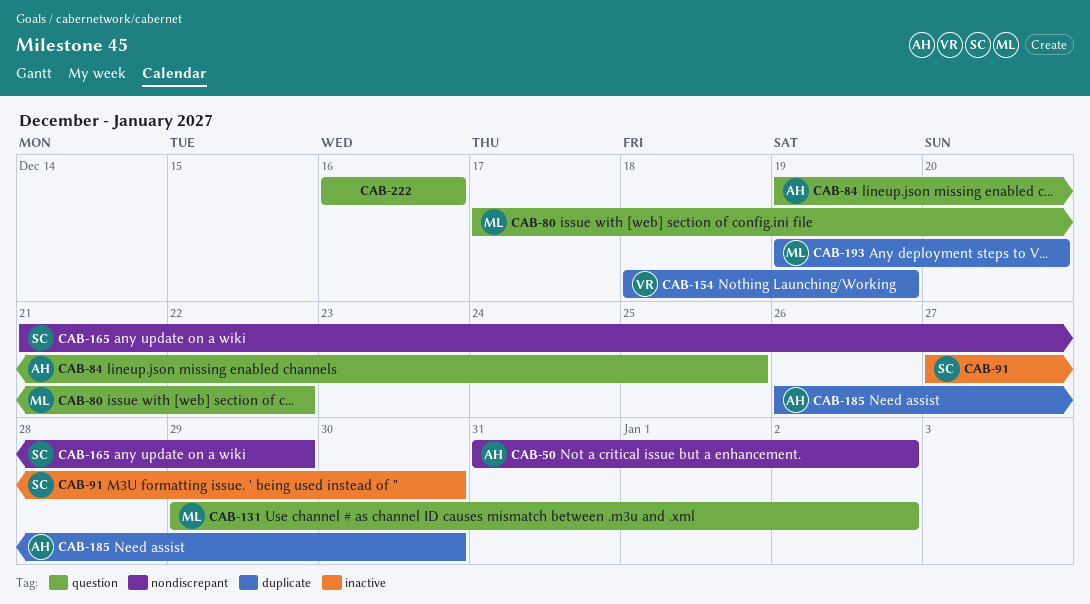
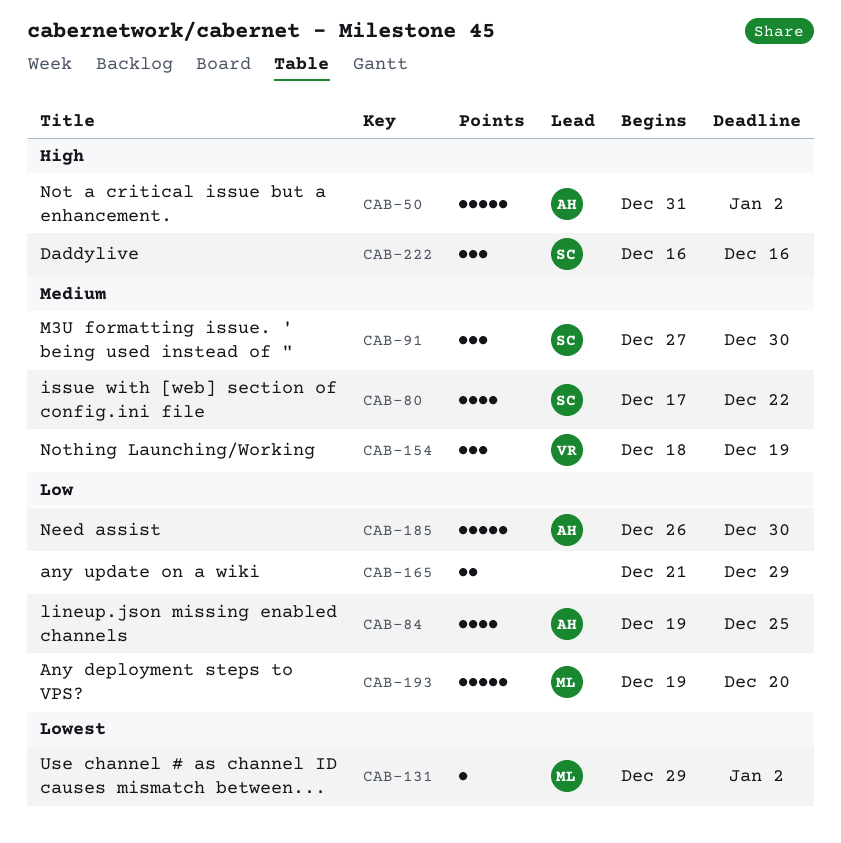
CAB-80, owner: ML -> SC
CAB-165, owner: SC -> none
CAB-222, owner: none -> SC

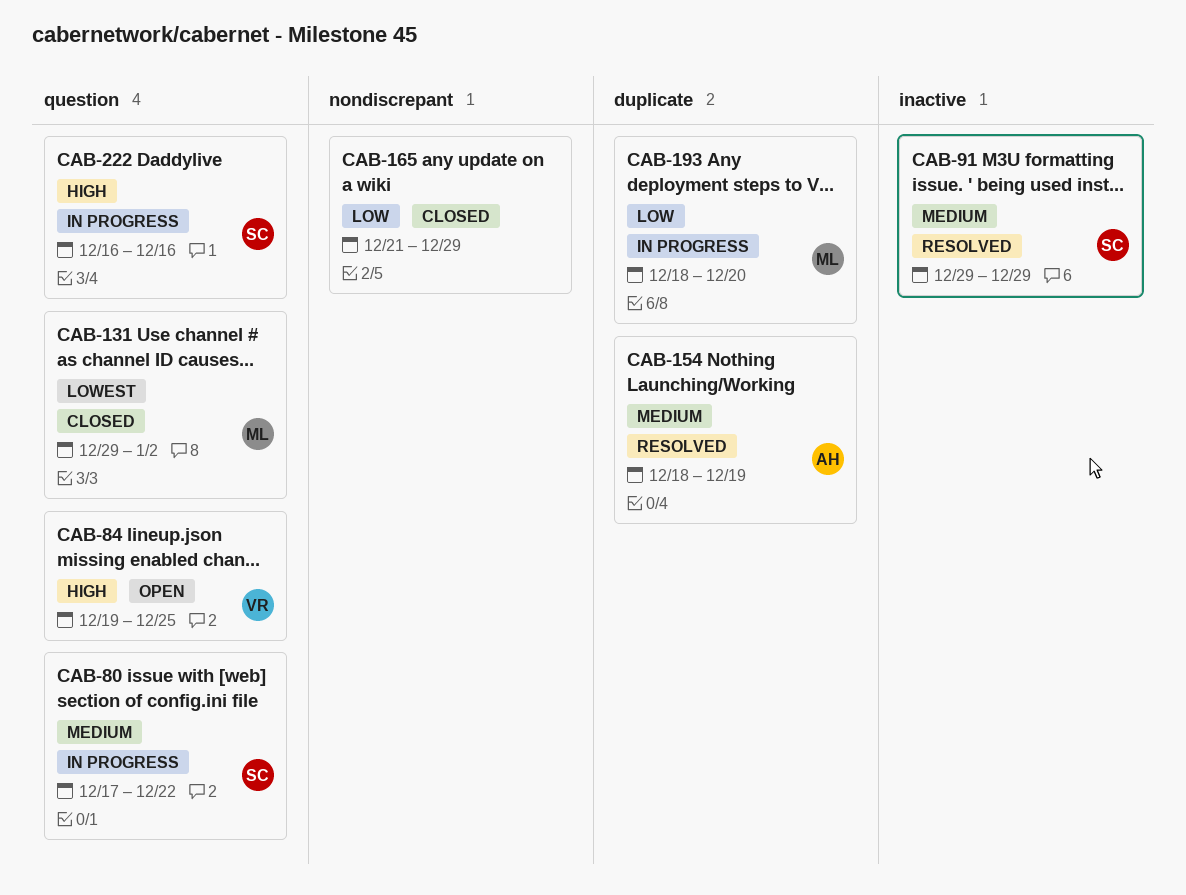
CAB-50: present -> none
CAB-84, owner: AH -> VR
CAB-84, priority: Low -> High
CAB-91, start: Dec 27 -> Dec 29
CAB-91, due: Dec 30 -> Dec 29
CAB-154, owner: VR -> AH
CAB-185: present -> none
CAB-193, start: Dec 19 -> Dec 18

